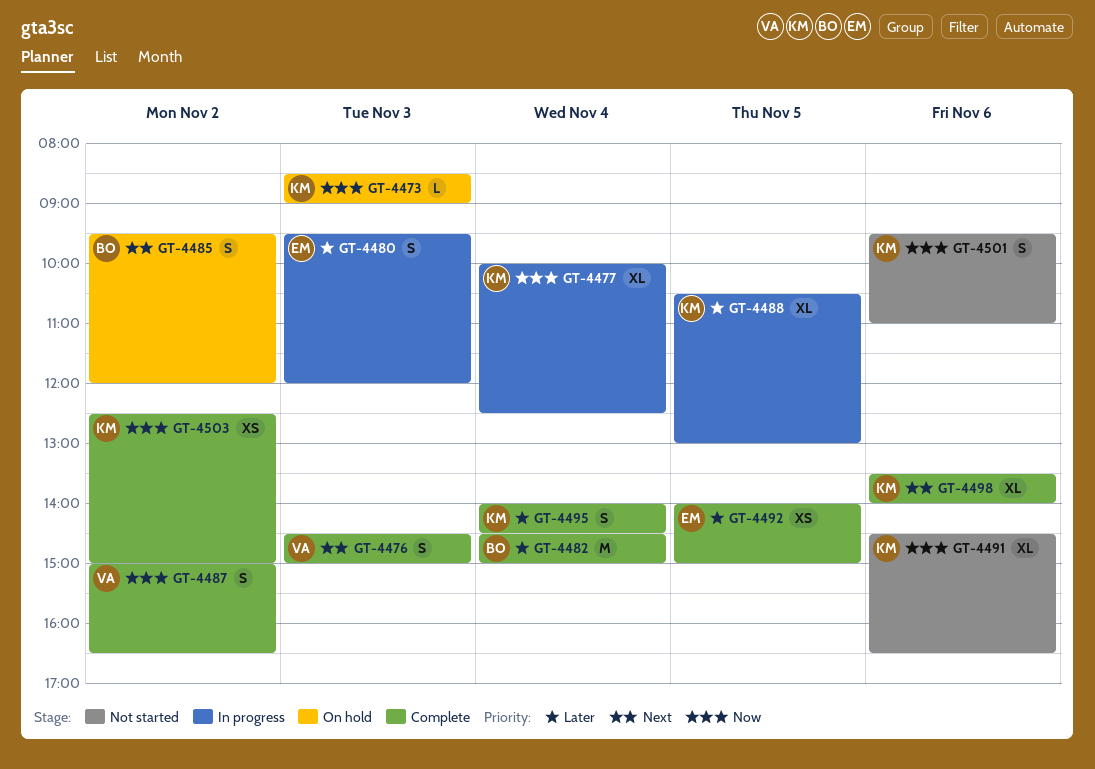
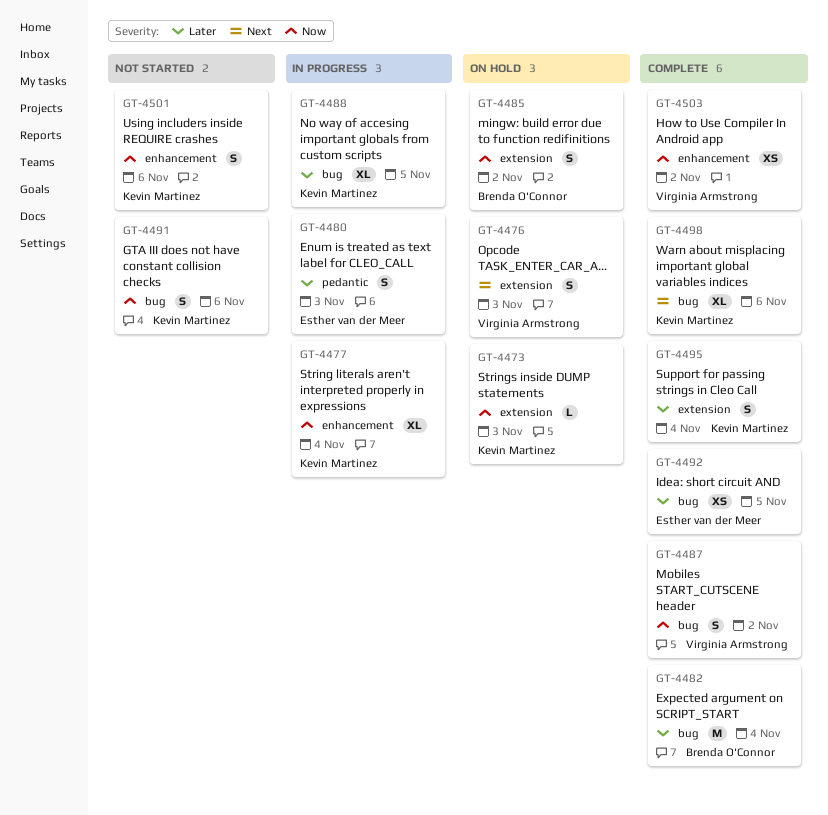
GT-4476, status: Complete -> On hold
GT-4485, priority: Next -> Now
GT-4491, estimate: XL -> S
GT-4503, owner: Kevin Martinez -> Virginia Armstrong

